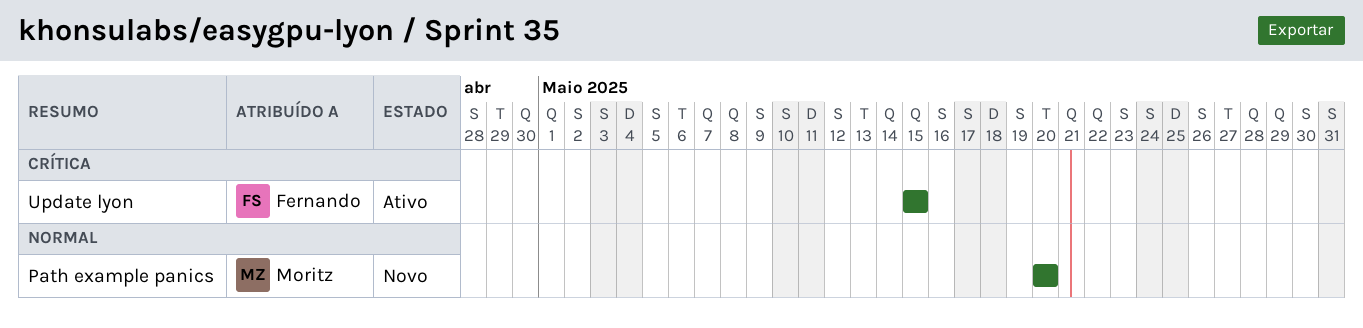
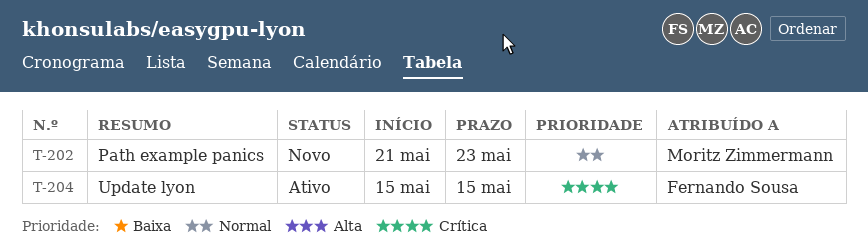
Path example panics, start: May 20 -> May 21
Path example panics, due: May 20 -> May 23

